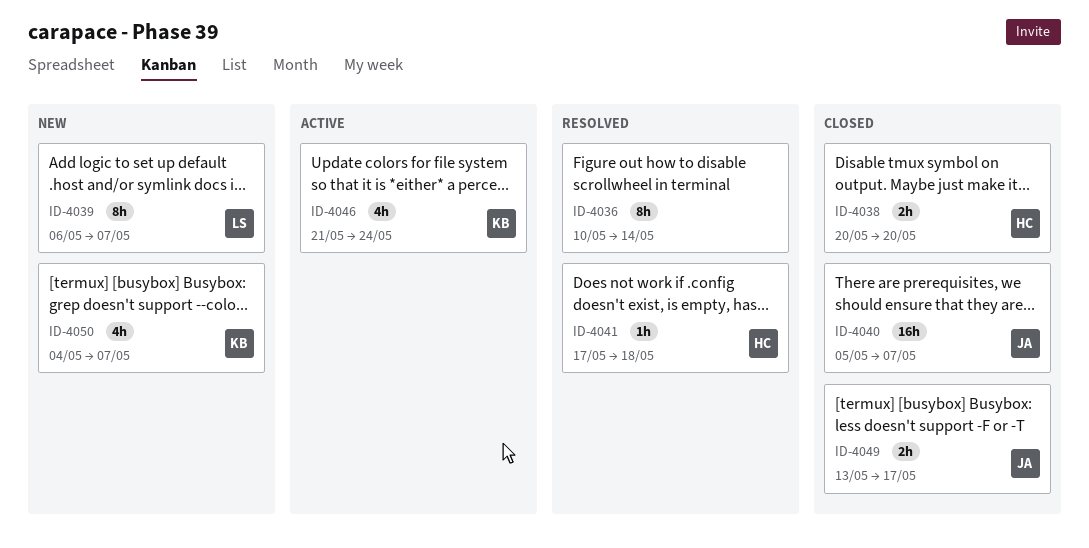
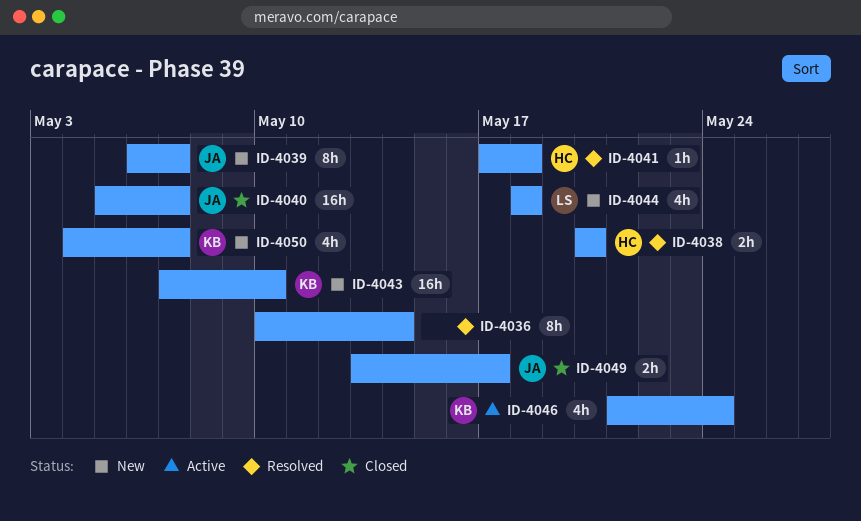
ID-4038, status: Closed -> Resolved
ID-4039, owner: LS -> JA
ID-4043: none -> present
ID-4044: none -> present

